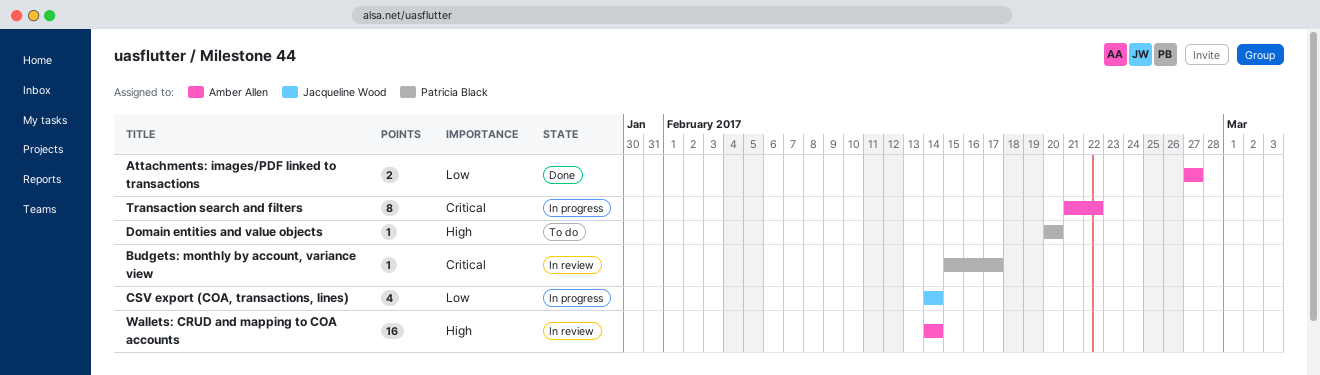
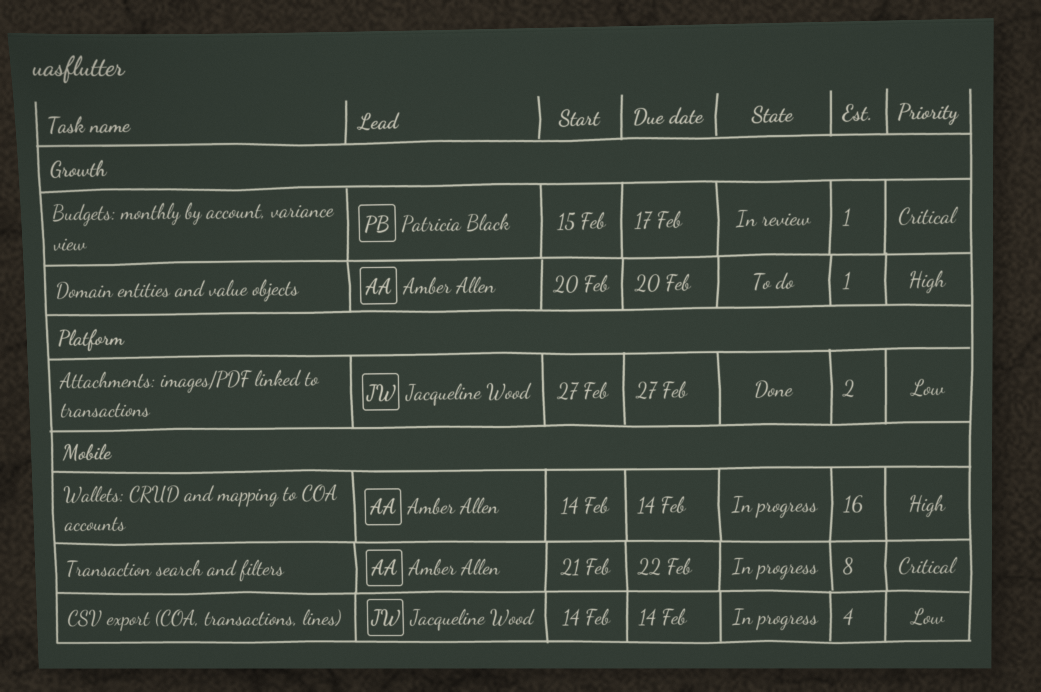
Attachments: images/PDF linked to transactions, owner: Amber Allen -> Jacqueline Wood
Domain entities and value objects, owner: Patricia Black -> Amber Allen
Wallets: CRUD and mapping to COA accounts, status: In review -> In progress

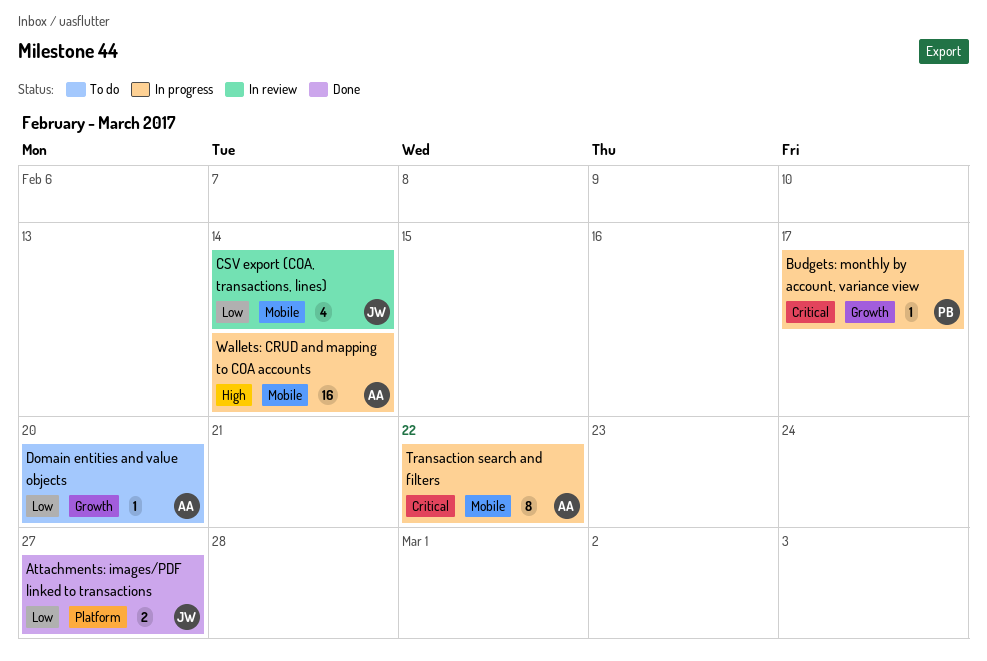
Budgets: monthly by account, variance view, status: In review -> In progress
CSV export (COA, transactions, lines), status: In progress -> In review
Domain entities and value objects, priority: High -> Low

